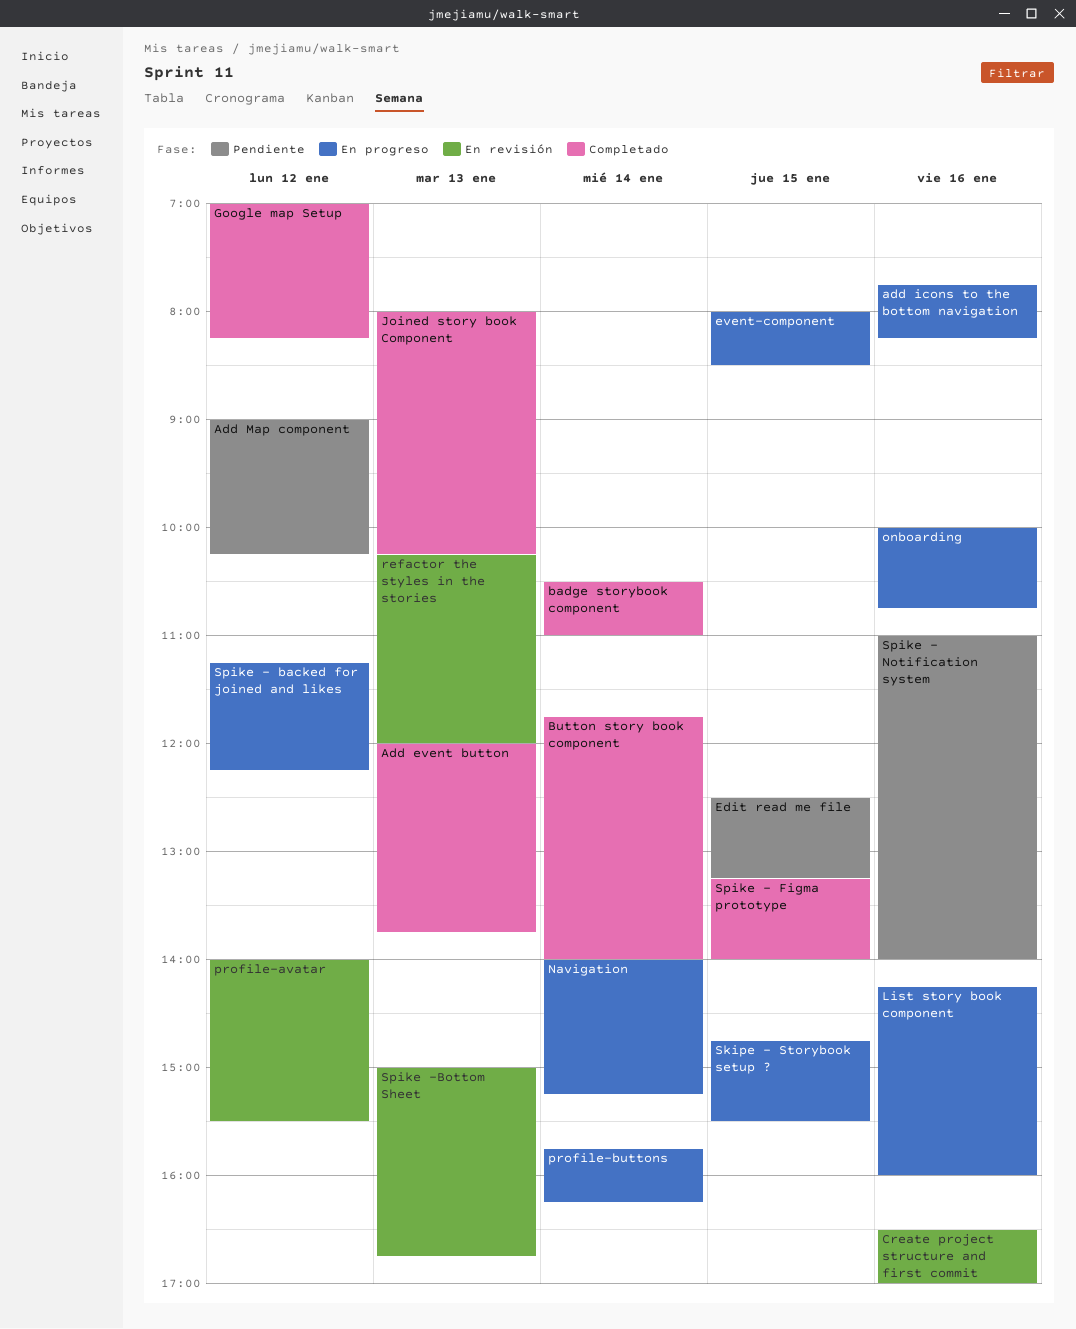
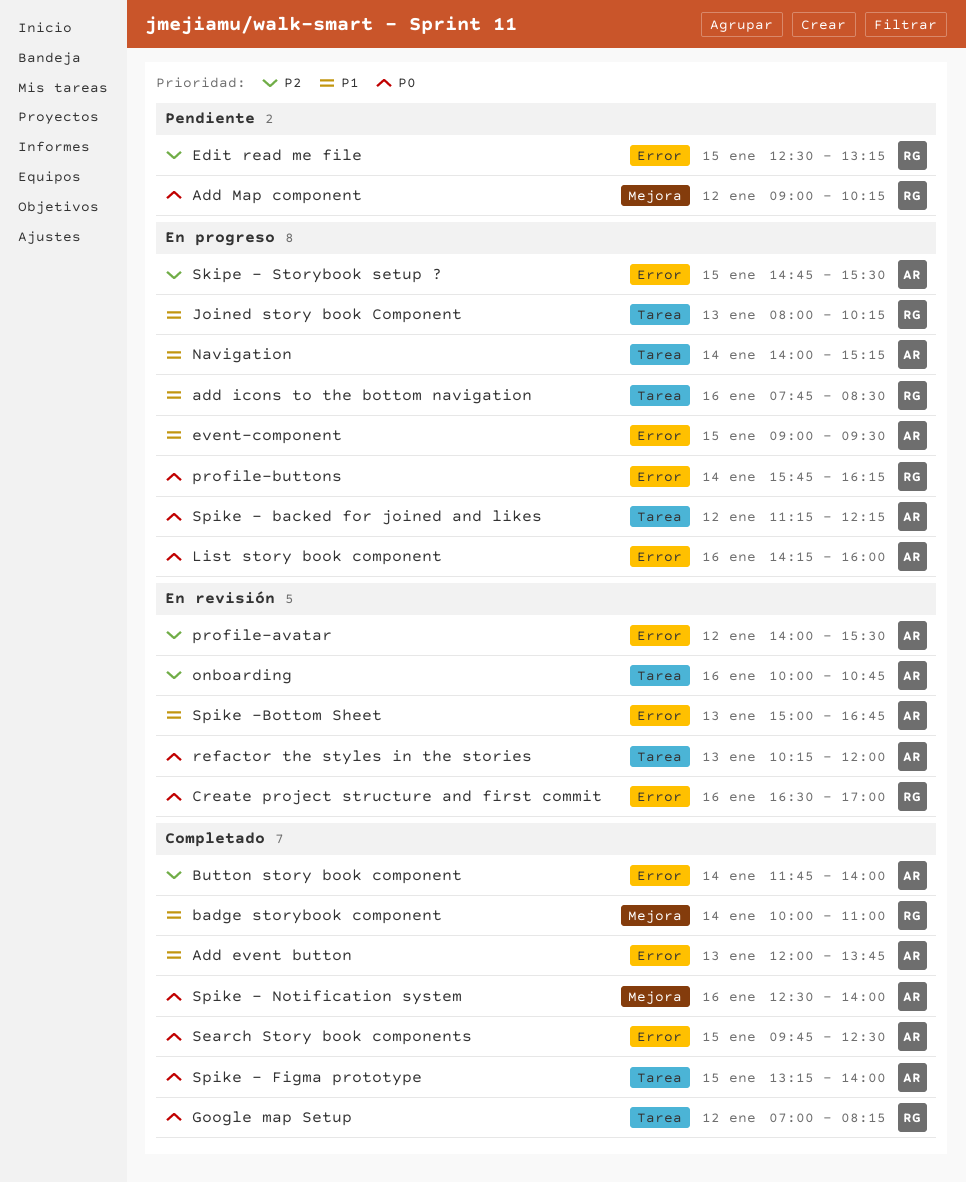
add icons to the bottom navigation, ends: 08:15 -> 08:30
badge storybook component, begins: 10:30 -> 10:00
event-component, begins: 08:00 -> 09:00
event-component, ends: 08:30 -> 09:30
Joined story book Component, status: Completado -> En progreso
onboarding, status: En progreso -> En revisión
Search Story book components: none -> present
Spike - Notification system, status: Pendiente -> Completado
Spike - Notification system, begins: 11:00 -> 12:30

